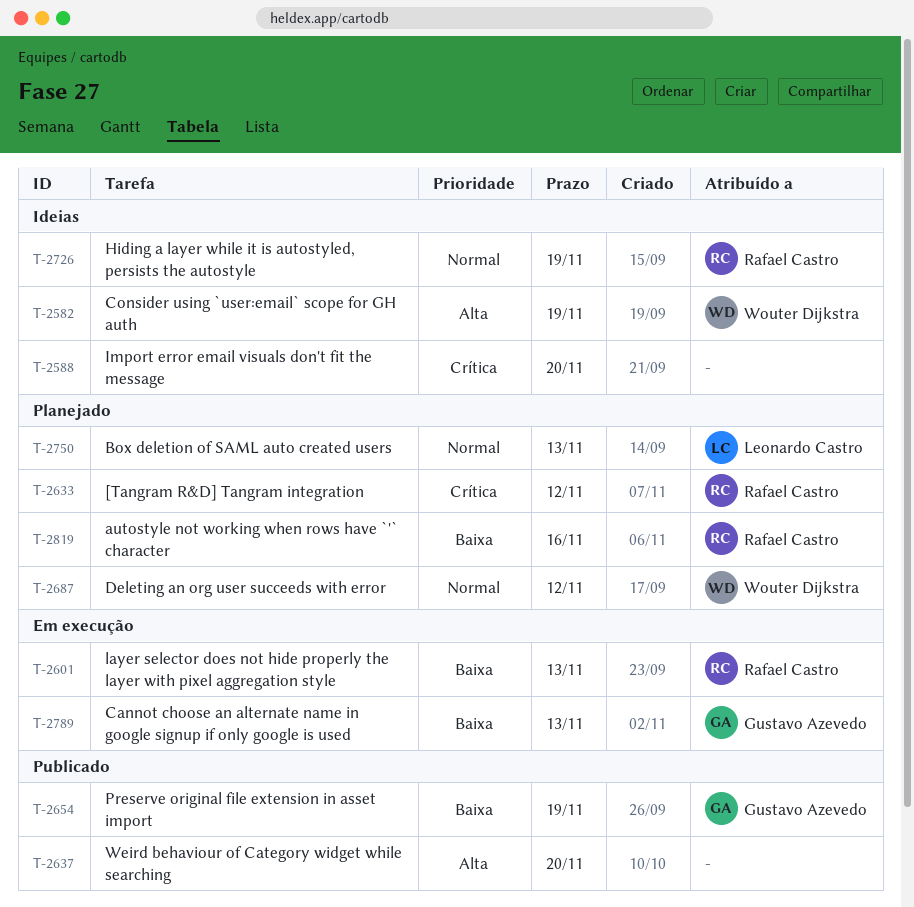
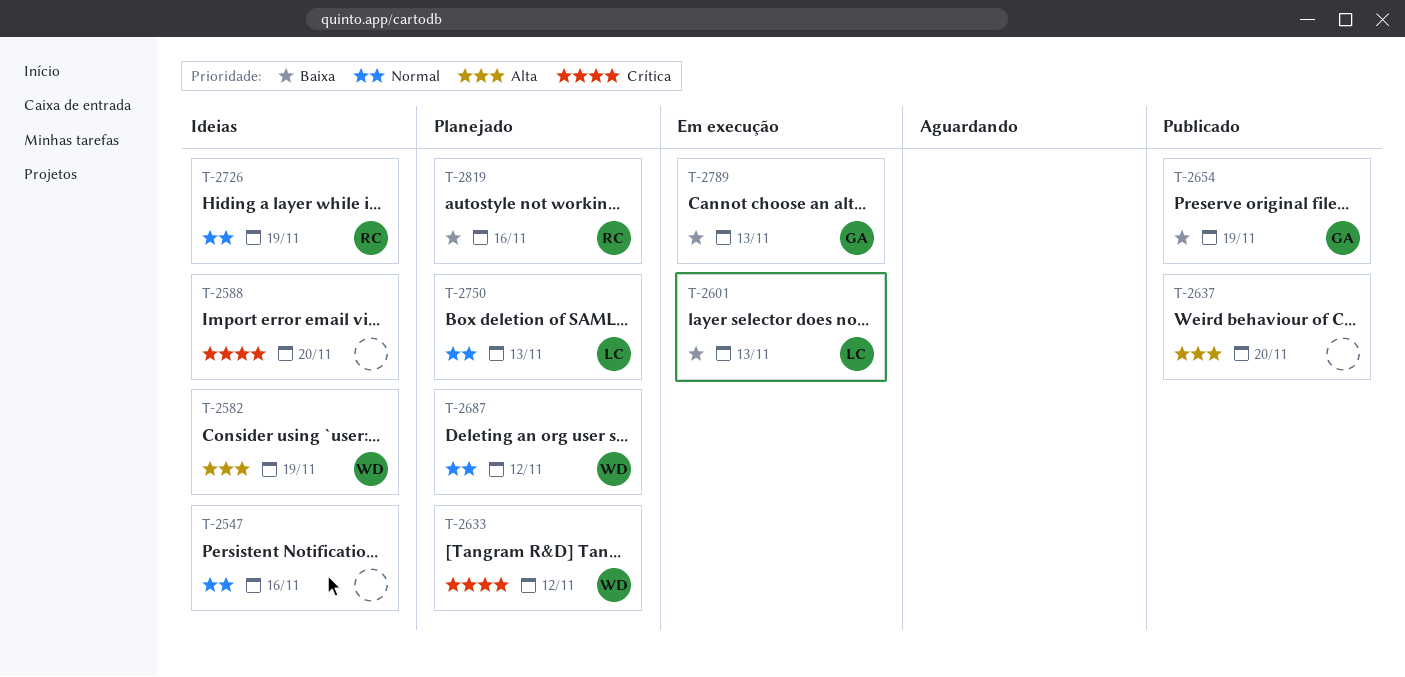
T-2547: none -> present
T-2601, owner: Rafael Castro -> Leonardo Castro
T-2633, owner: Rafael Castro -> Wouter Dijkstra

